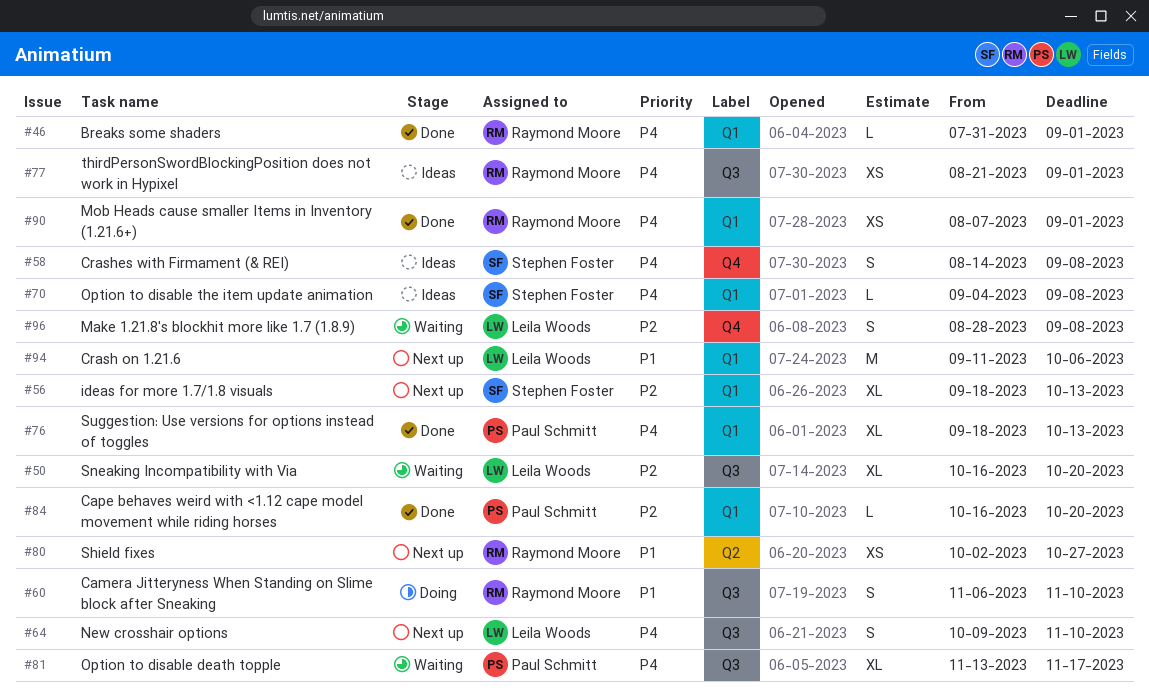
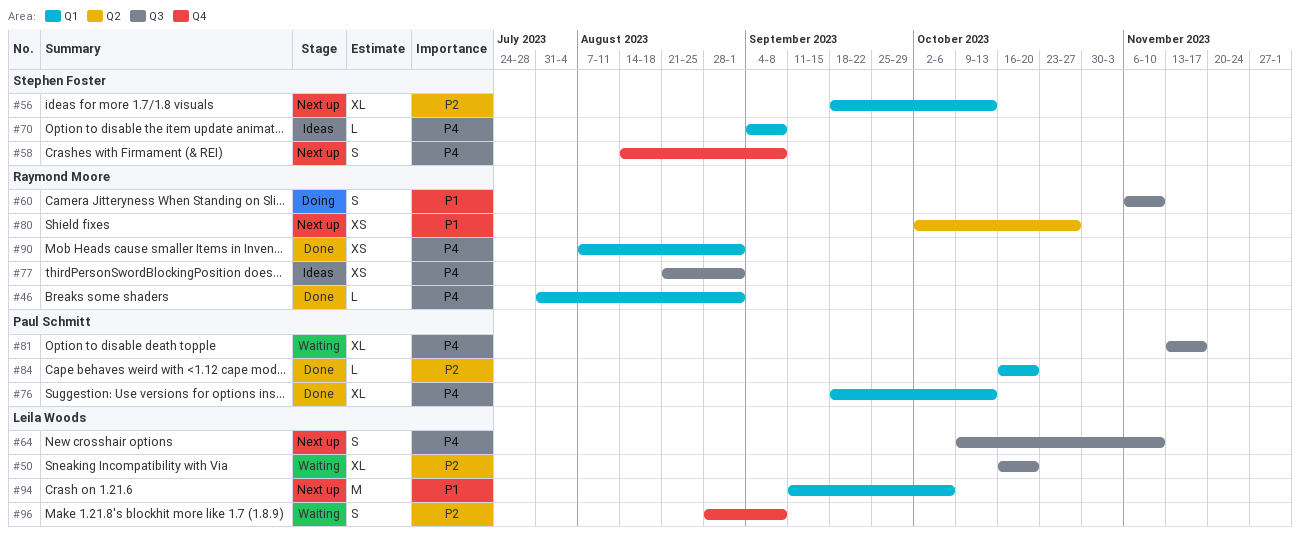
#58, status: Ideas -> Next up

